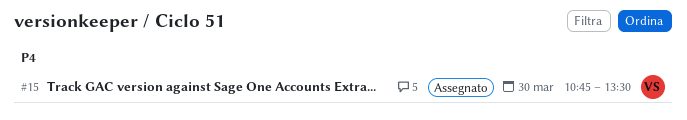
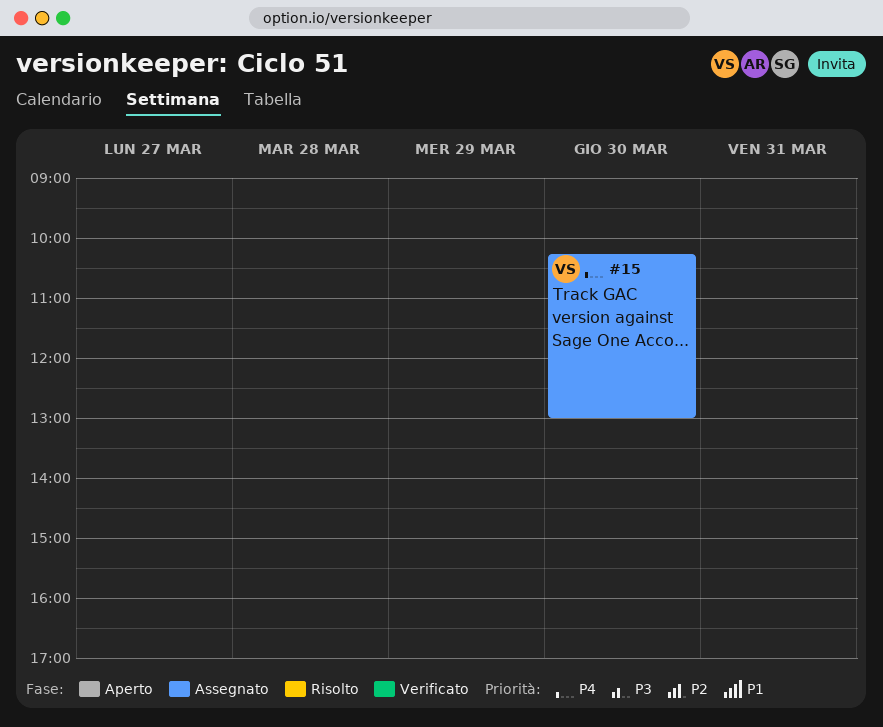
#15, begins: 10:45 -> 10:15
#15, ends: 13:30 -> 13:00

